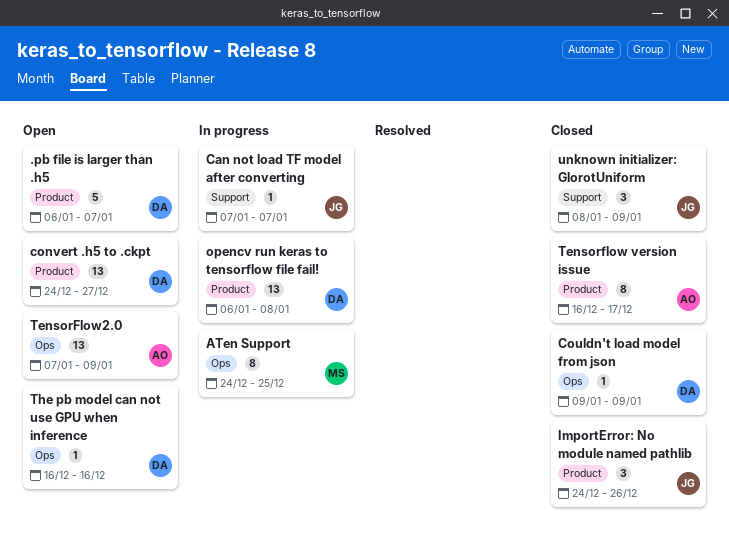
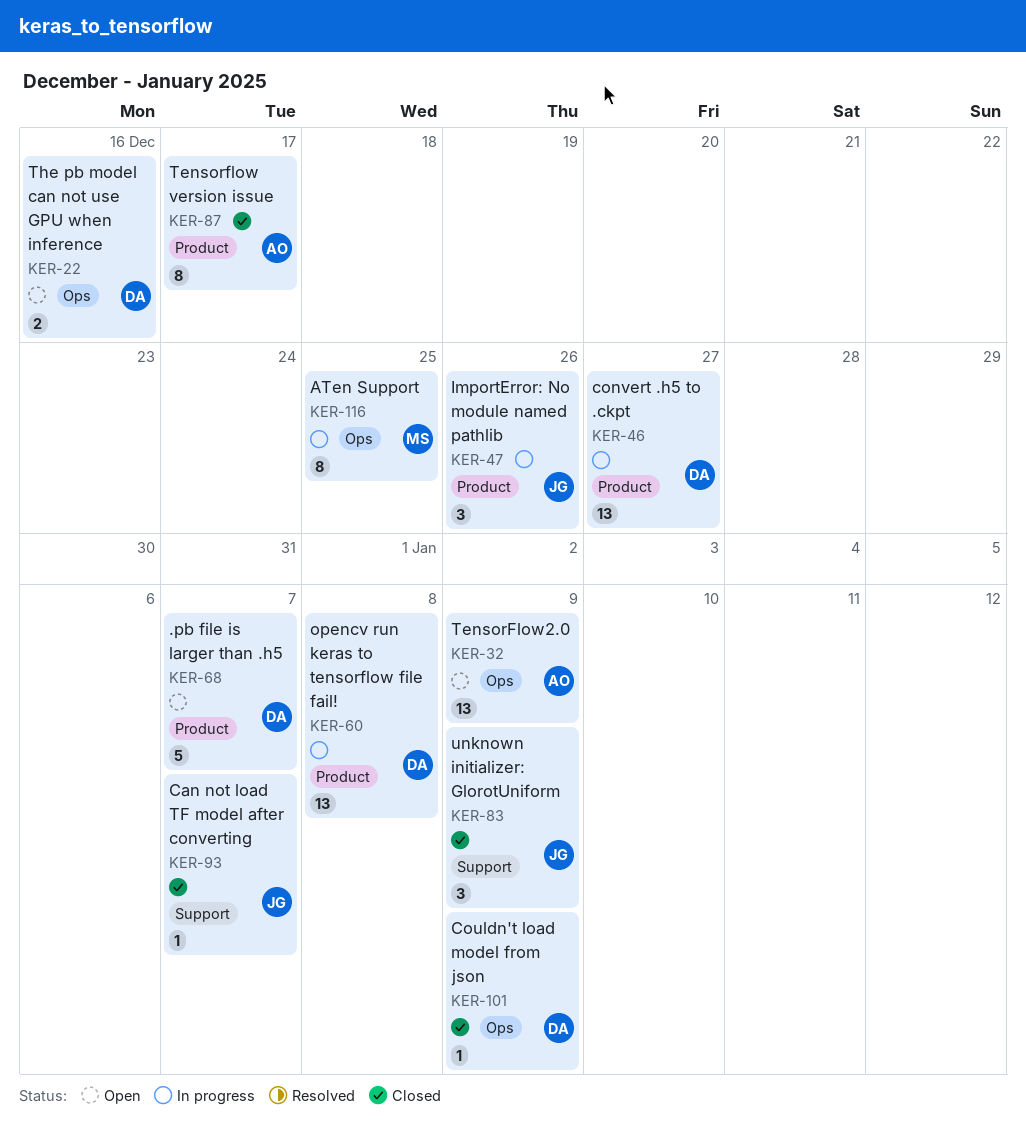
Can not load TF model after converting, status: In progress -> Closed
convert .h5 to .ckpt, status: Open -> In progress
ImportError: No module named pathlib, status: Closed -> In progress
The pb model can not use GPU when inference, estimate: 1 -> 2

